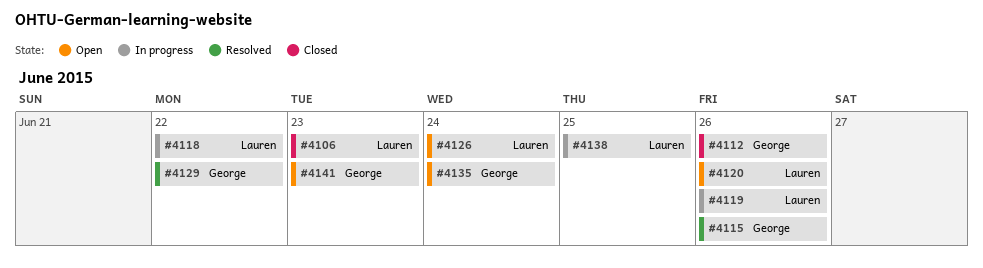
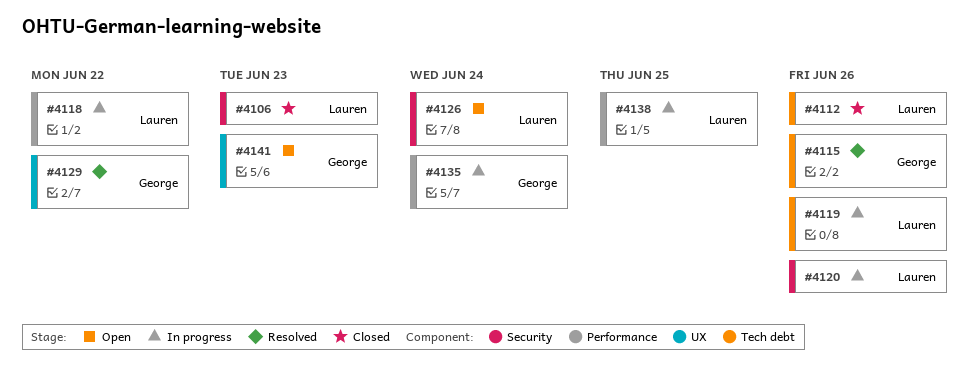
#4112, owner: George -> Lauren
#4120, status: Open -> In progress
#4135, status: Open -> In progress

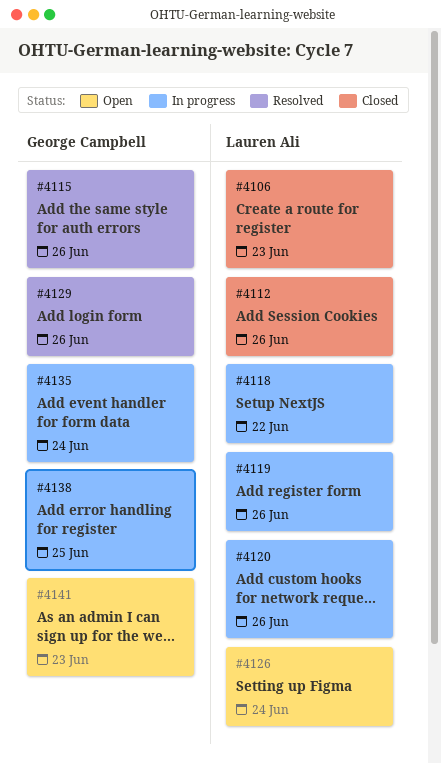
#4129, due: Jun 22 -> Jun 26
#4138, owner: Lauren Ali -> George Campbell

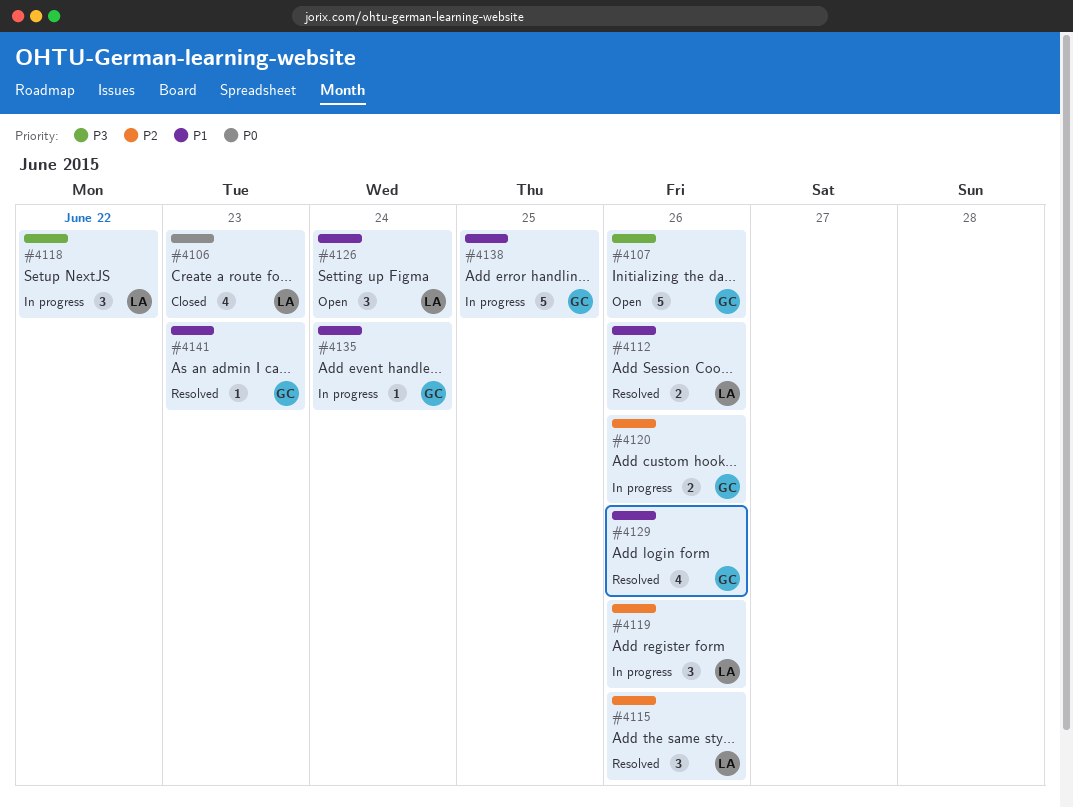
#4107: none -> present
#4112, status: Closed -> Resolved
#4115, owner: George Campbell -> Lauren Ali
#4120, owner: Lauren Ali -> George Campbell
#4141, status: Open -> Resolved

